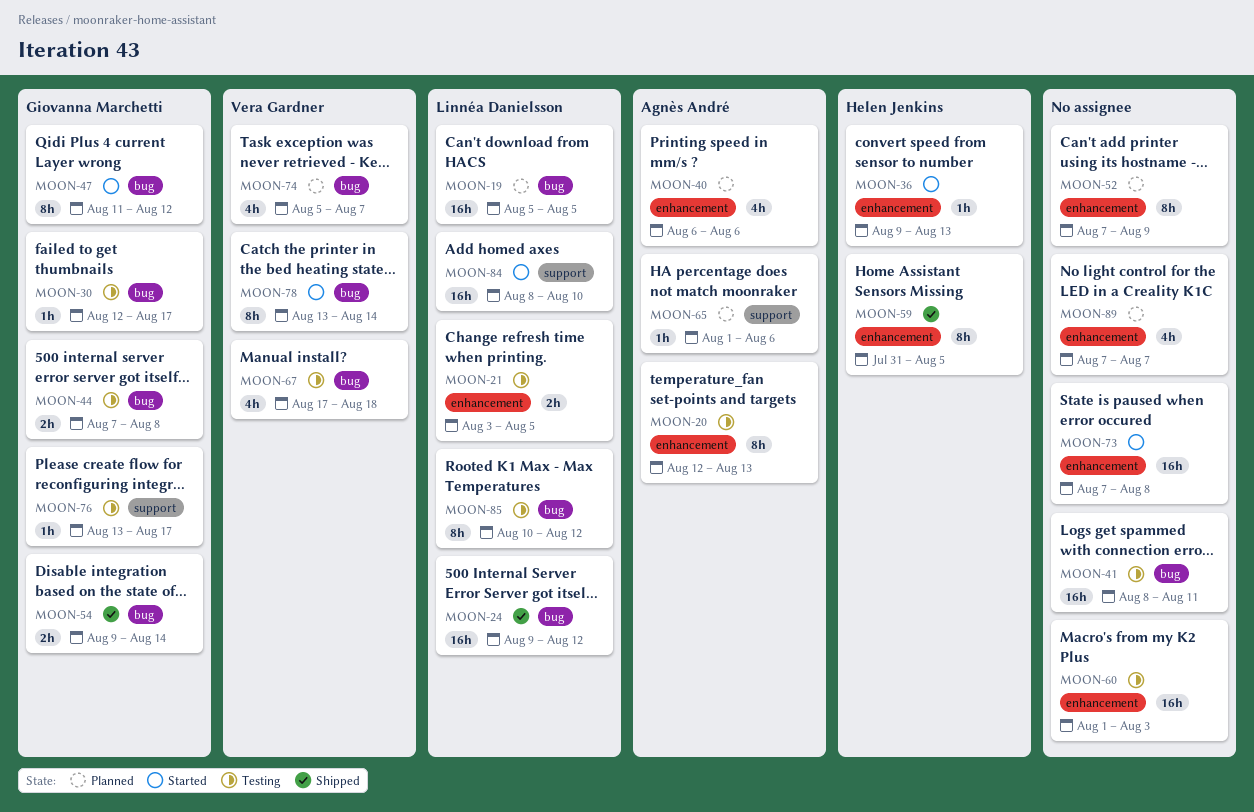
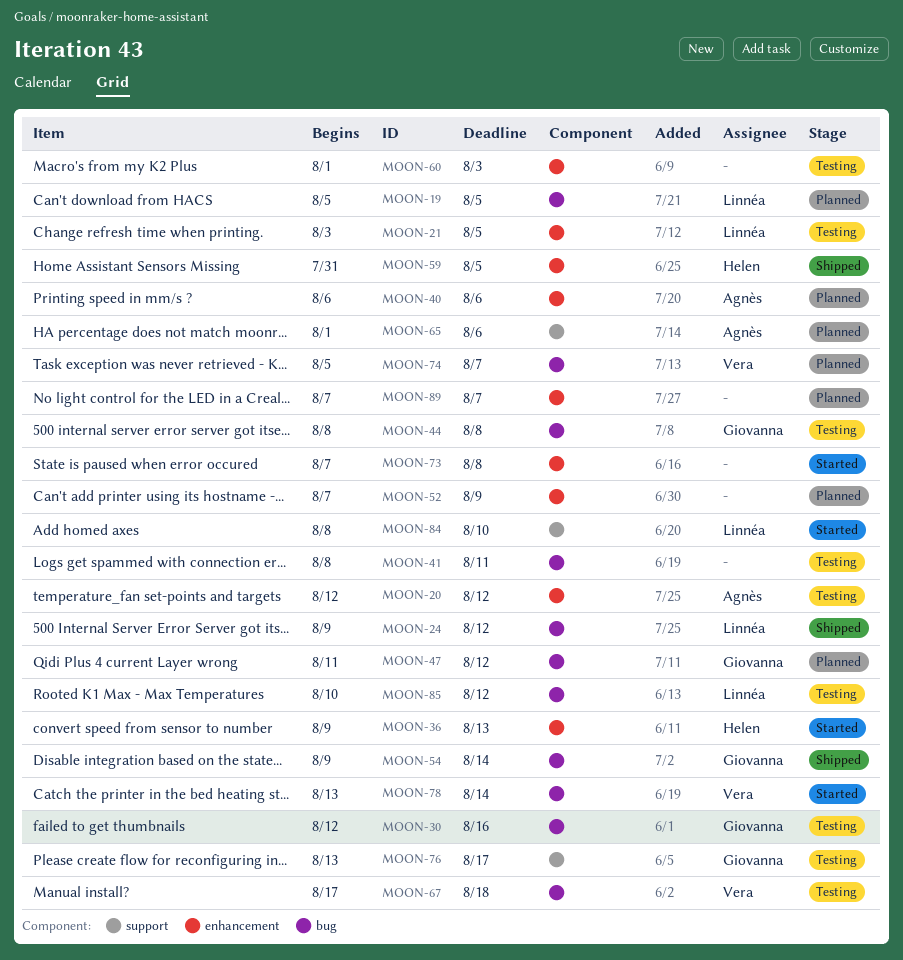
MOON-20, due: Aug 13 -> Aug 12
MOON-30, due: Aug 17 -> Aug 16
MOON-44, start: Aug 7 -> Aug 8
MOON-47, status: Started -> Planned

